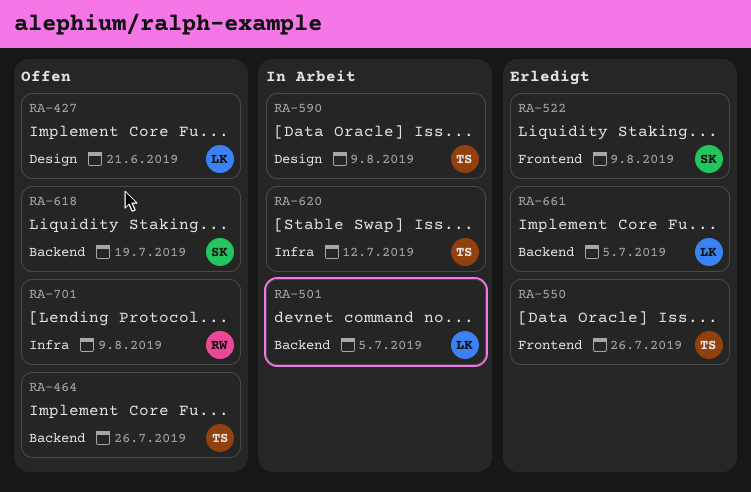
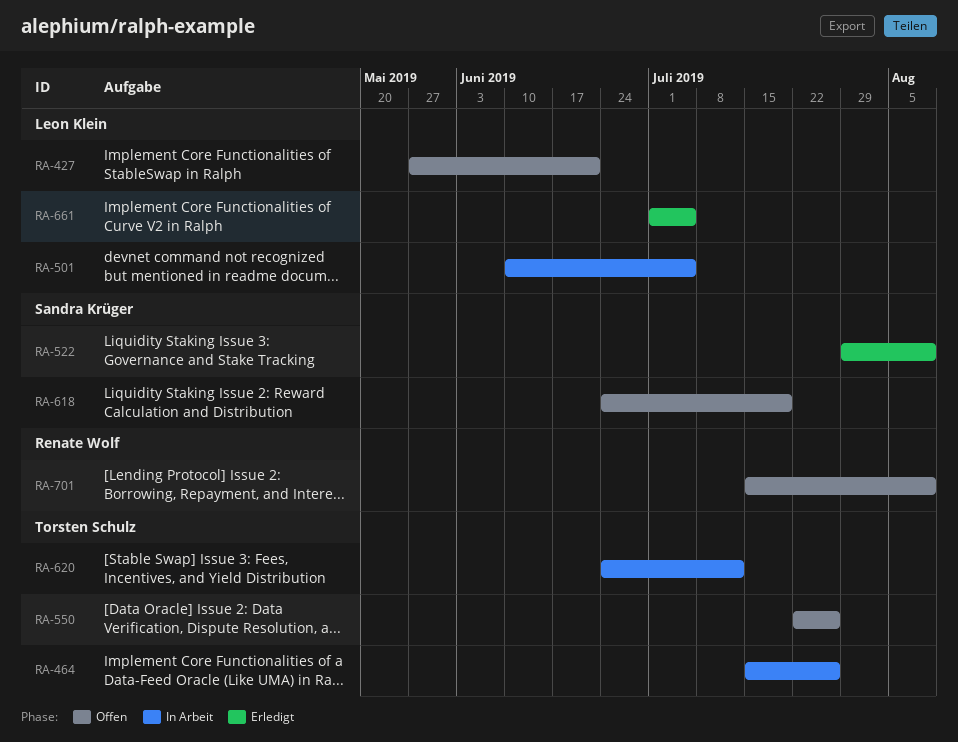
RA-464, status: Offen -> In Arbeit
RA-550, status: Erledigt -> Offen
RA-590: present -> none

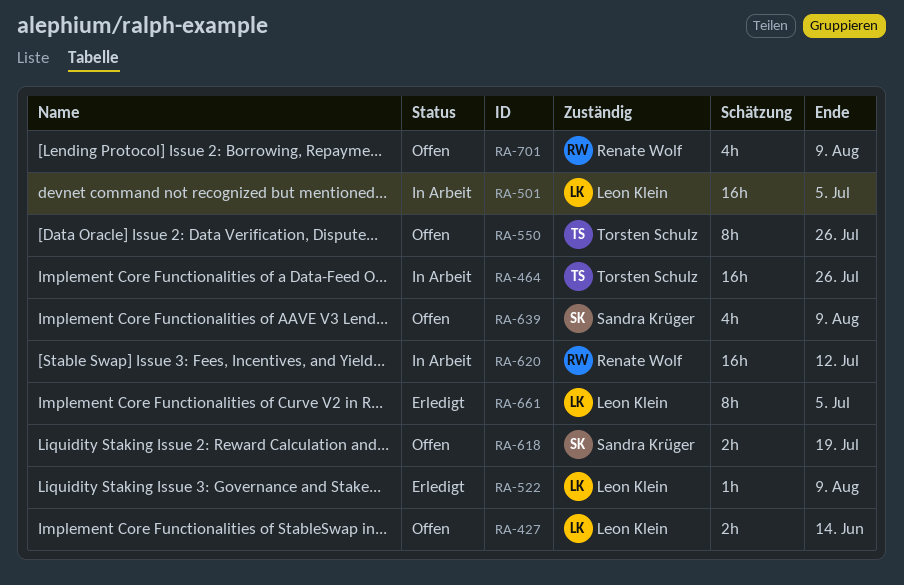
RA-427, due: Jun 21 -> Jun 14
RA-522, owner: Sandra Krüger -> Leon Klein
RA-620, owner: Torsten Schulz -> Renate Wolf
RA-639: none -> present

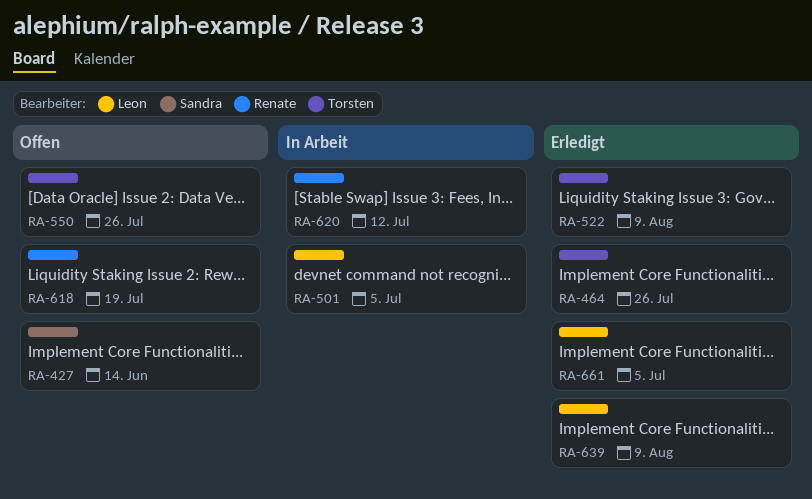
RA-427, owner: Leon Klein -> Sandra Krüger
RA-464, status: In Arbeit -> Erledigt
RA-522, owner: Leon Klein -> Torsten Schulz
RA-618, owner: Sandra Krüger -> Renate Wolf
RA-639, status: Offen -> Erledigt
RA-639, owner: Sandra Krüger -> Leon Klein
RA-701: present -> none

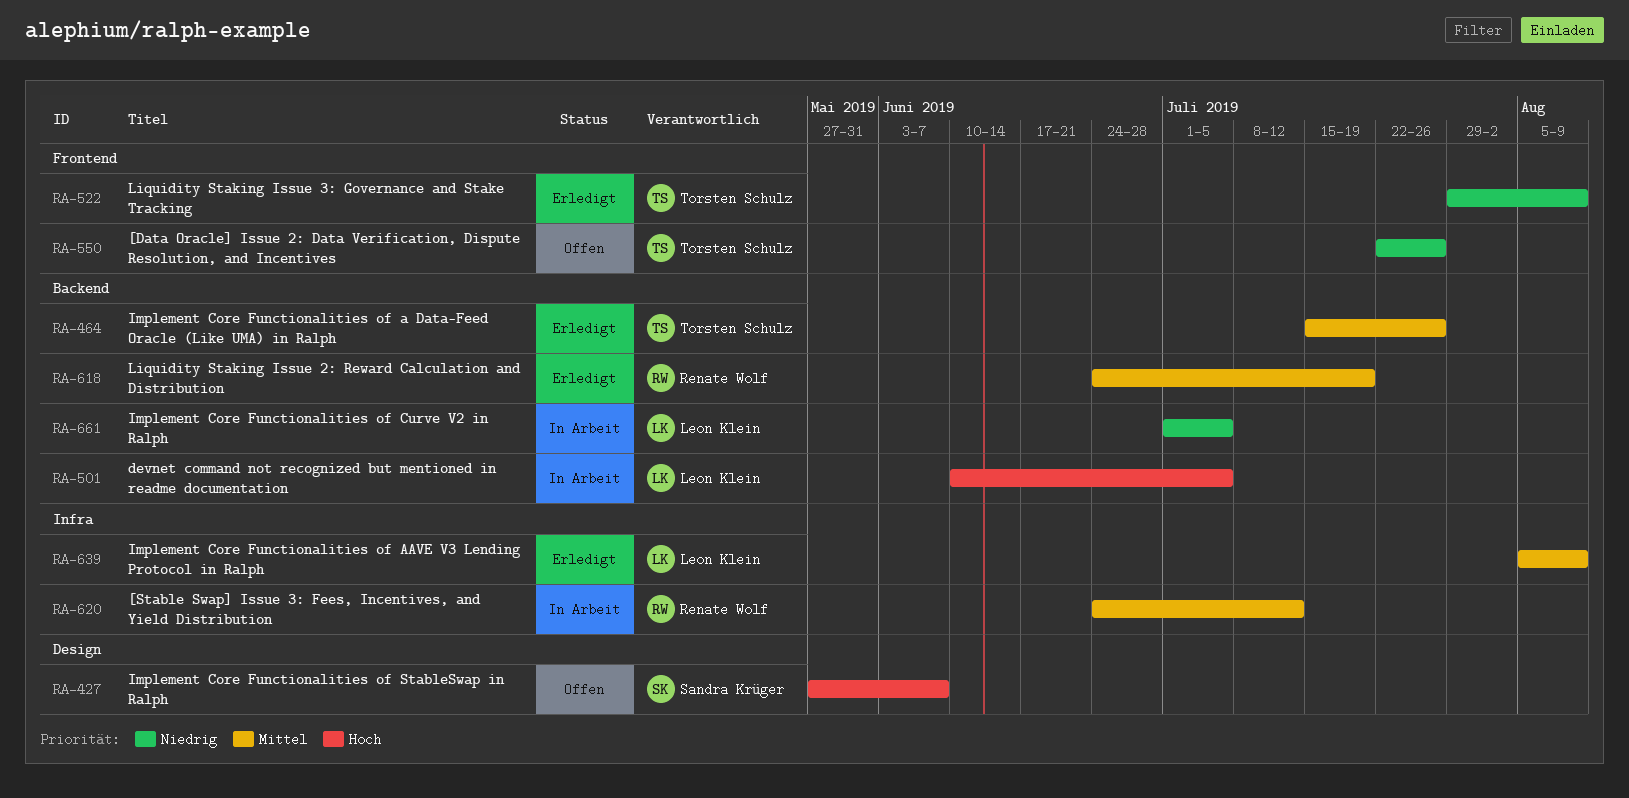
RA-427, due: Jun 14 -> Jun 7
RA-618, status: Offen -> Erledigt
RA-661, status: Erledigt -> In Arbeit

